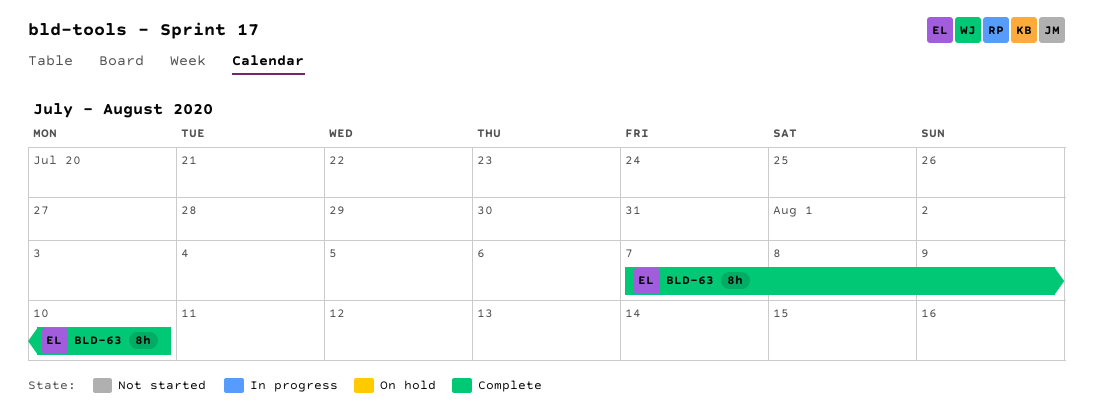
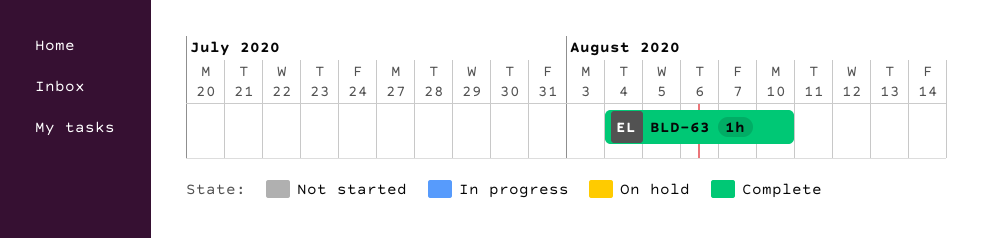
BLD-63, estimate: 8h -> 1h
BLD-63, start: Aug 7 -> Aug 4

